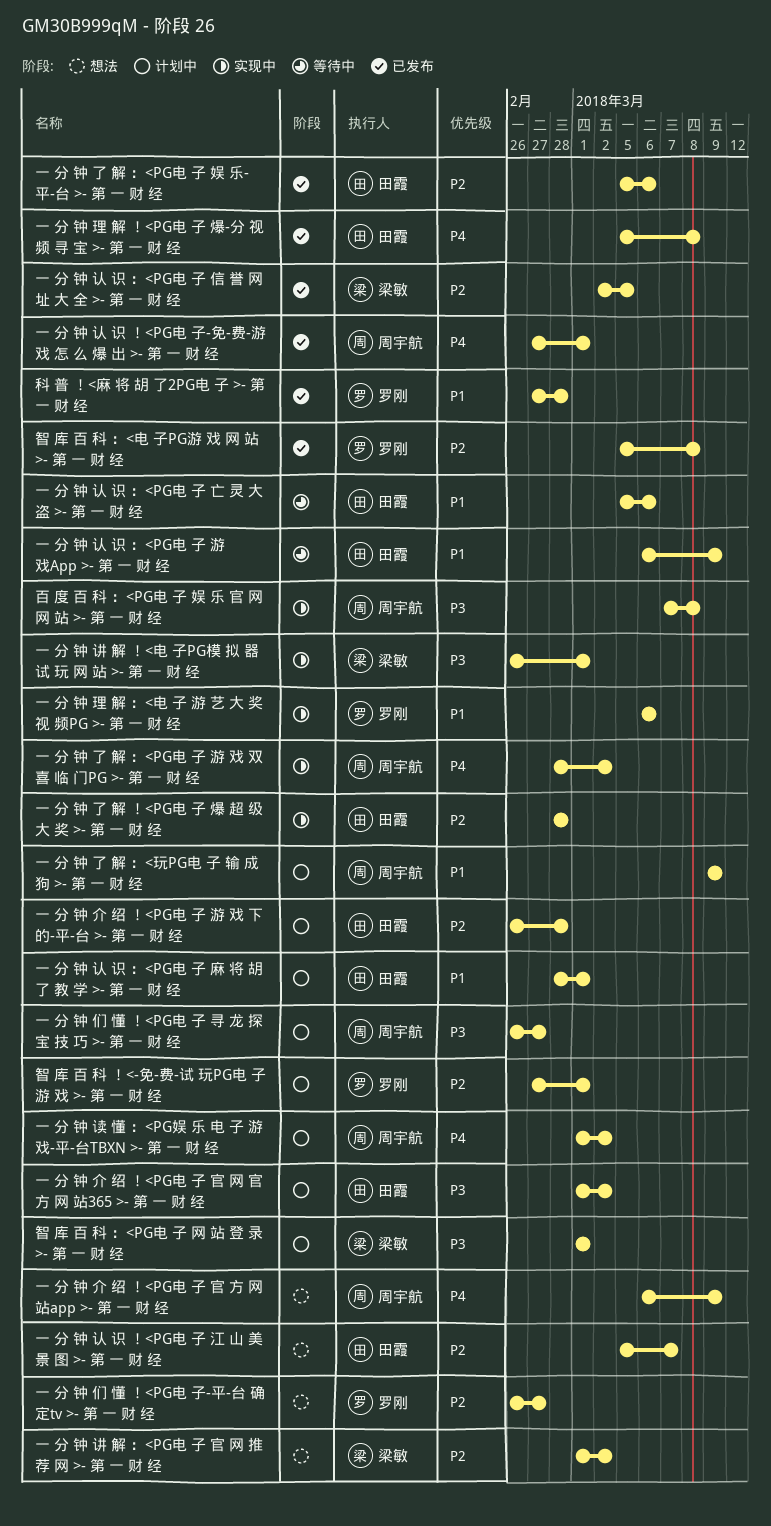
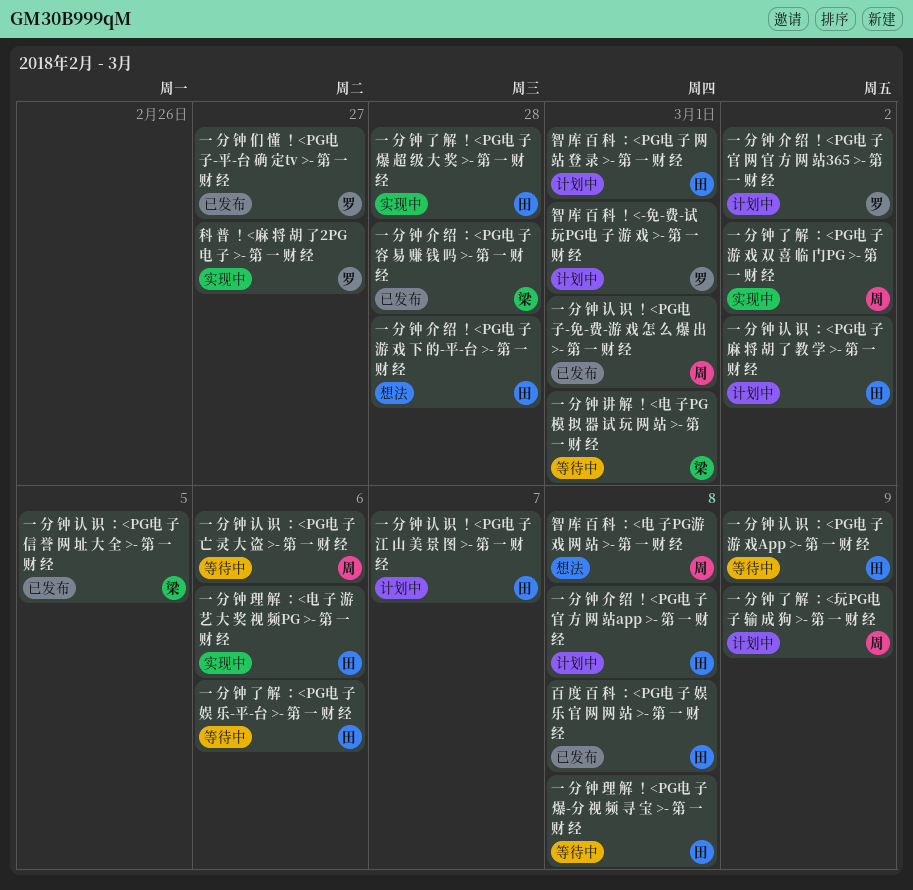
一 分 钟 了 解 ：<PG电 子 娱 乐-平-台 >- 第 一 财 经, status: 已发布 -> 等待中
一 分 钟 介 绍 ！<PG电 子 官 方 网 站app >- 第 一 财 经, status: 想法 -> 计划中
一 分 钟 介 绍 ！<PG电 子 官 方 网 站app >- 第 一 财 经, owner: 周宇航 -> 田霞
一 分 钟 介 绍 ！<PG电 子 官 方 网 站app >- 第 一 财 经, due: Mar 9 -> Mar 8
一 分 钟 介 绍 ！<PG电 子 官 网 官 方 网 站365 >- 第 一 财 经, owner: 田霞 -> 罗刚
一 分 钟 介 绍 ！<PG电 子 游 戏 下 的-平-台 >- 第 一 财 经, status: 计划中 -> 想法
一 分 钟 介 绍 ：<PG电 子 容 易 赚 钱 吗 >- 第 一 财 经: none -> present
一 分 钟 们 懂 ！<PG电 子 寻 龙 探 宝 技 巧 >- 第 一 财 经: present -> none
一 分 钟 们 懂 ！<PG电 子-平-台 确 定tv >- 第 一 财 经, status: 想法 -> 已发布
一 分 钟 理 解 ！<PG电 子 爆-分 视 频 寻 宝 >- 第 一 财 经, status: 已发布 -> 等待中
一 分 钟 理 解 ：<电 子 游 艺 大 奖 视 频PG >- 第 一 财 经, owner: 罗刚 -> 田霞
一 分 钟 认 识 ！<PG电 子 江 山 美 景 图 >- 第 一 财 经, status: 想法 -> 计划中
一 分 钟 认 识 ：<PG电 子 亡 灵 大 盗 >- 第 一 财 经, owner: 田霞 -> 周宇航
一 分 钟 认 识 ：<PG电 子 麻 将 胡 了 教 学 >- 第 一 财 经, due: Mar 1 -> Mar 2
一 分 钟 讲 解 ！<电 子PG模 拟 器 试 玩 网 站 >- 第 一 财 经, status: 实现中 -> 等待中
一 分 钟 讲 解 ：<PG电 子 官 网 推 荐 网 >- 第 一 财 经: present -> none
一 分 钟 读 懂 ：<PG娱 乐 电 子 游 戏-平-台TBXN >- 第 一 财 经: present -> none
智 库 百 科 ：<PG电 子 网 站 登 录 >- 第 一 财 经, owner: 梁敏 -> 田霞
智 库 百 科 ：<电 子PG游 戏 网 站 >- 第 一 财 经, status: 已发布 -> 想法
智 库 百 科 ：<电 子PG游 戏 网 站 >- 第 一 财 经, owner: 罗刚 -> 周宇航
百 度 百 科 ：<PG电 子 娱 乐 官 网 网 站 >- 第 一 财 经, status: 实现中 -> 已发布
百 度 百 科 ：<PG电 子 娱 乐 官 网 网 站 >- 第 一 财 经, owner: 周宇航 -> 田霞
科 普 ！<麻 将 胡 了2PG电 子 >- 第 一 财 经, status: 已发布 -> 实现中
科 普 ！<麻 将 胡 了2PG电 子 >- 第 一 财 经, due: Feb 28 -> Feb 27

